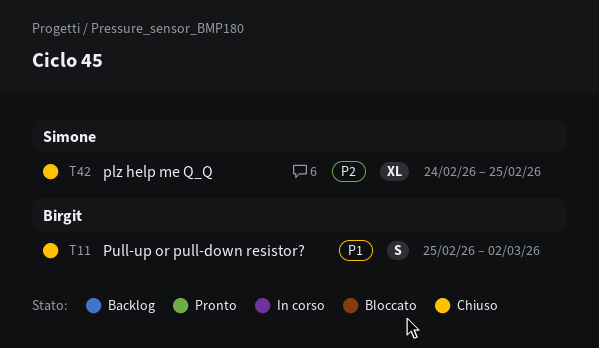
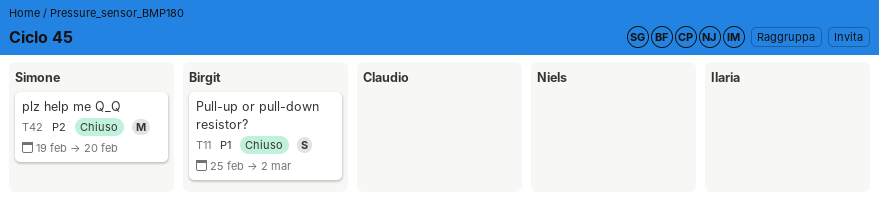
T42, estimate: XL -> M
T42, start: Feb 24 -> Feb 19
T42, due: Feb 25 -> Feb 20

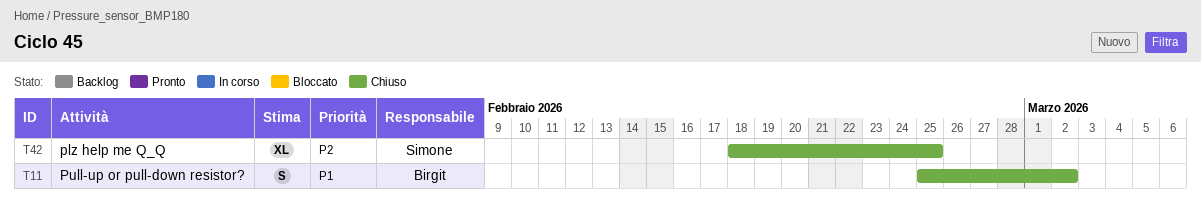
T42, estimate: M -> XL
T42, start: Feb 19 -> Feb 18
T42, due: Feb 20 -> Feb 25

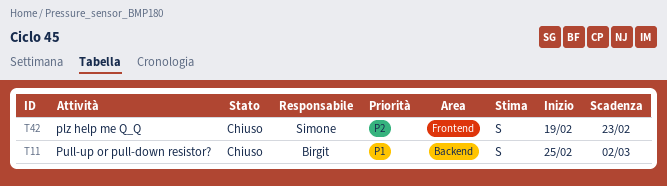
T42, estimate: XL -> S
T42, start: Feb 18 -> Feb 19
T42, due: Feb 25 -> Feb 23

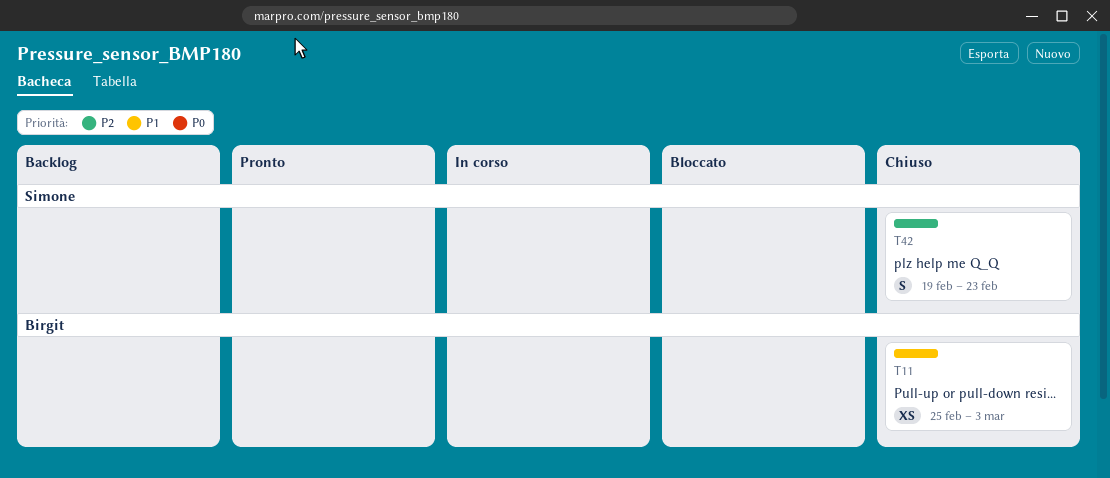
T11, estimate: S -> XS
T11, due: Mar 2 -> Mar 3

